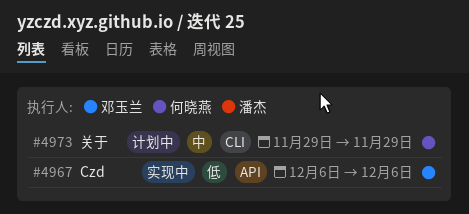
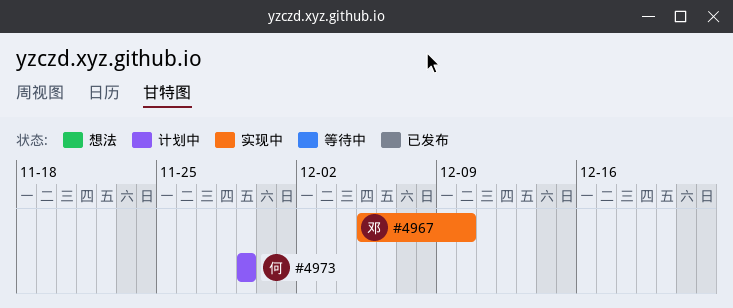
#4967, start: Dec 6 -> Dec 5
#4967, due: Dec 6 -> Dec 10

